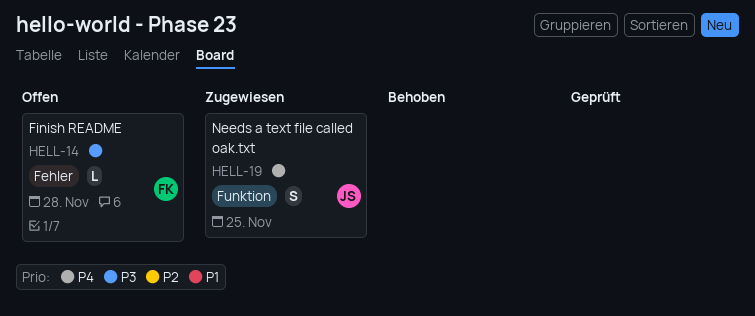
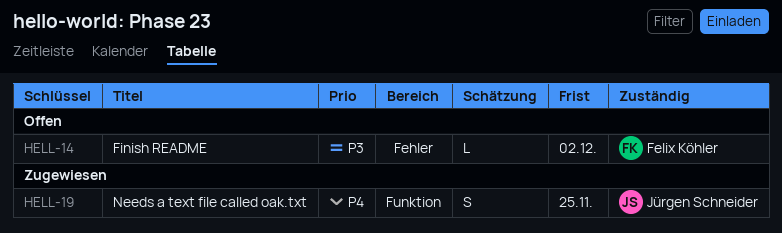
HELL-14, due: Nov 28 -> Dec 2

